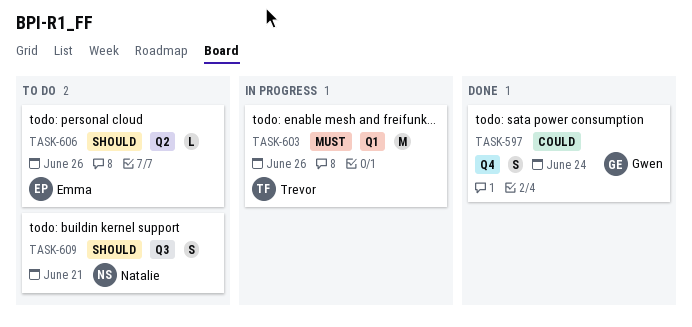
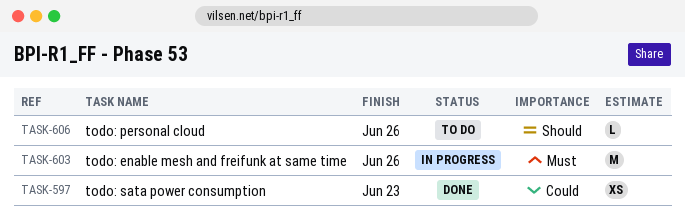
TASK-597, estimate: S -> XS
TASK-597, due: Jun 24 -> Jun 23
TASK-609: present -> none

